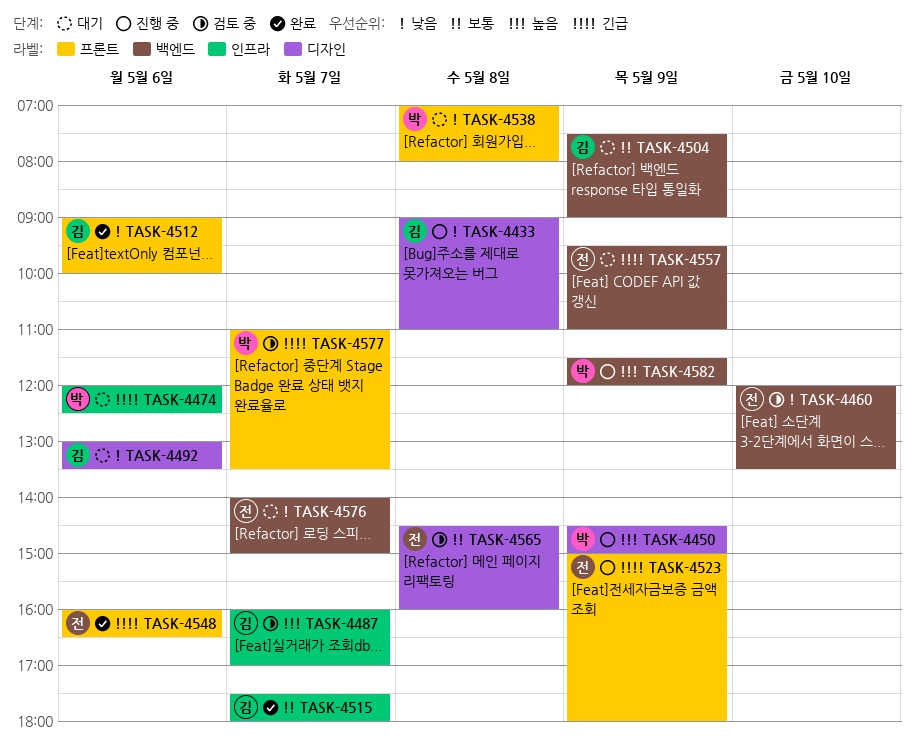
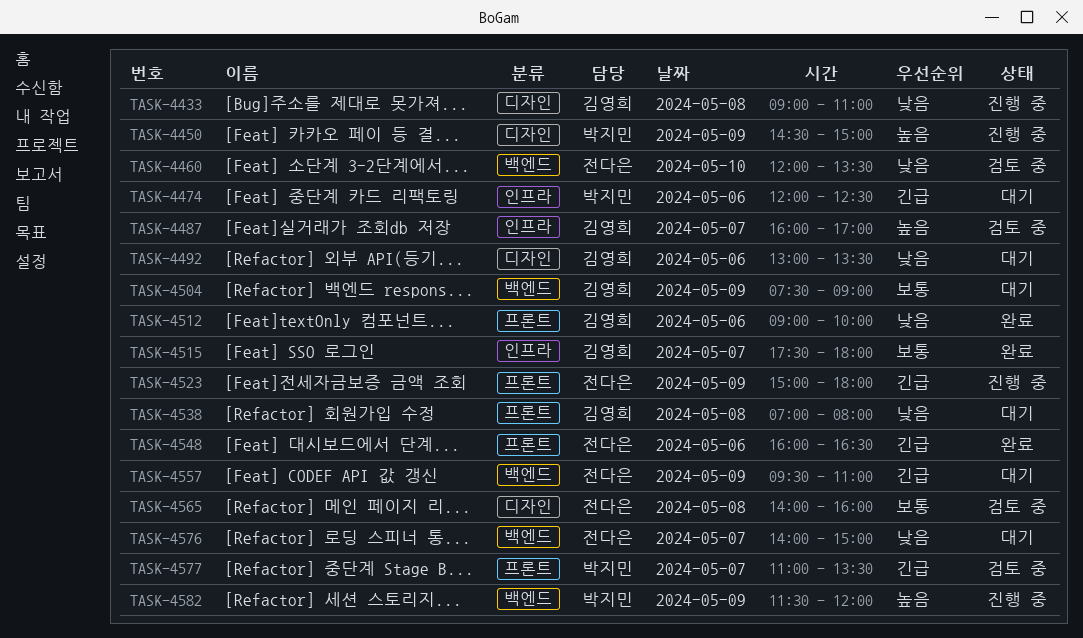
TASK-4538, owner: 박지민 -> 김영희
TASK-4565, begins: 14:30 -> 14:00

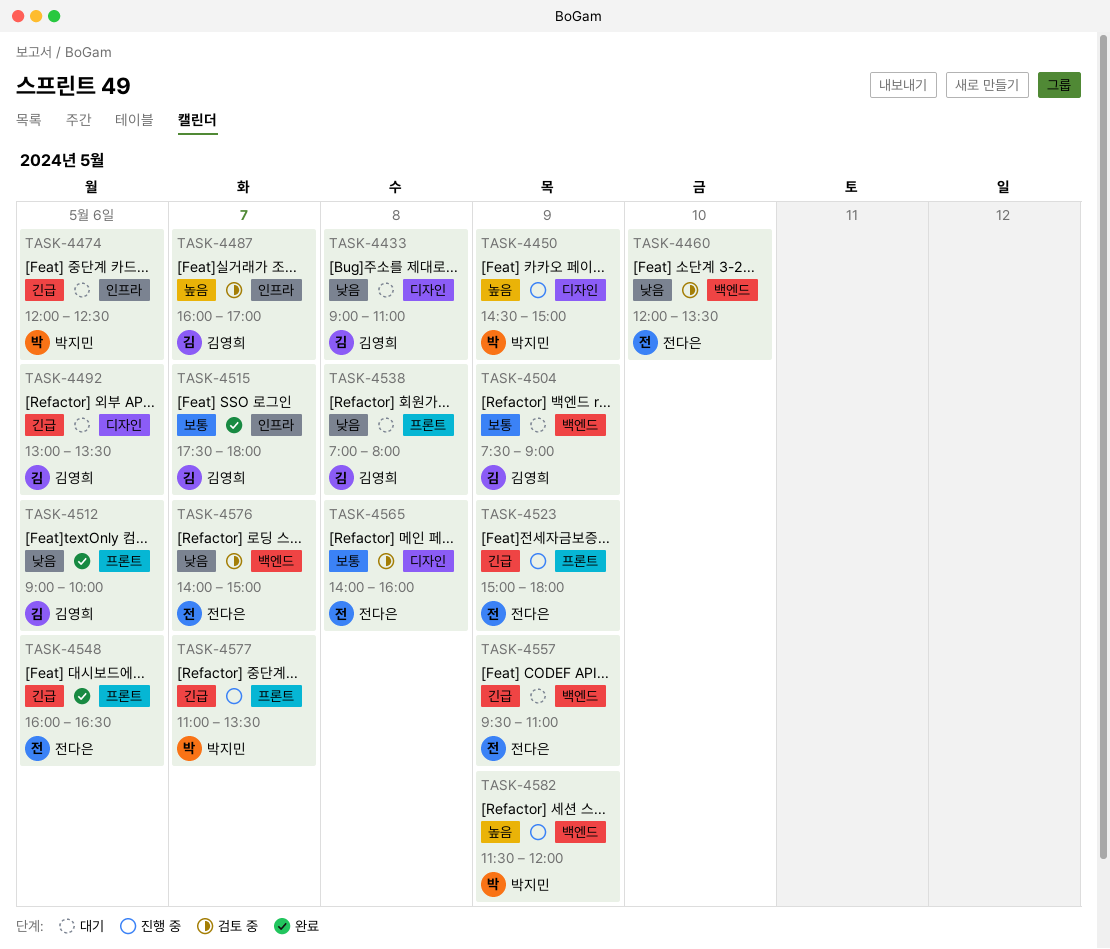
TASK-4433, status: 진행 중 -> 대기
TASK-4492, priority: 낮음 -> 긴급
TASK-4576, status: 대기 -> 검토 중
TASK-4577, status: 검토 중 -> 진행 중

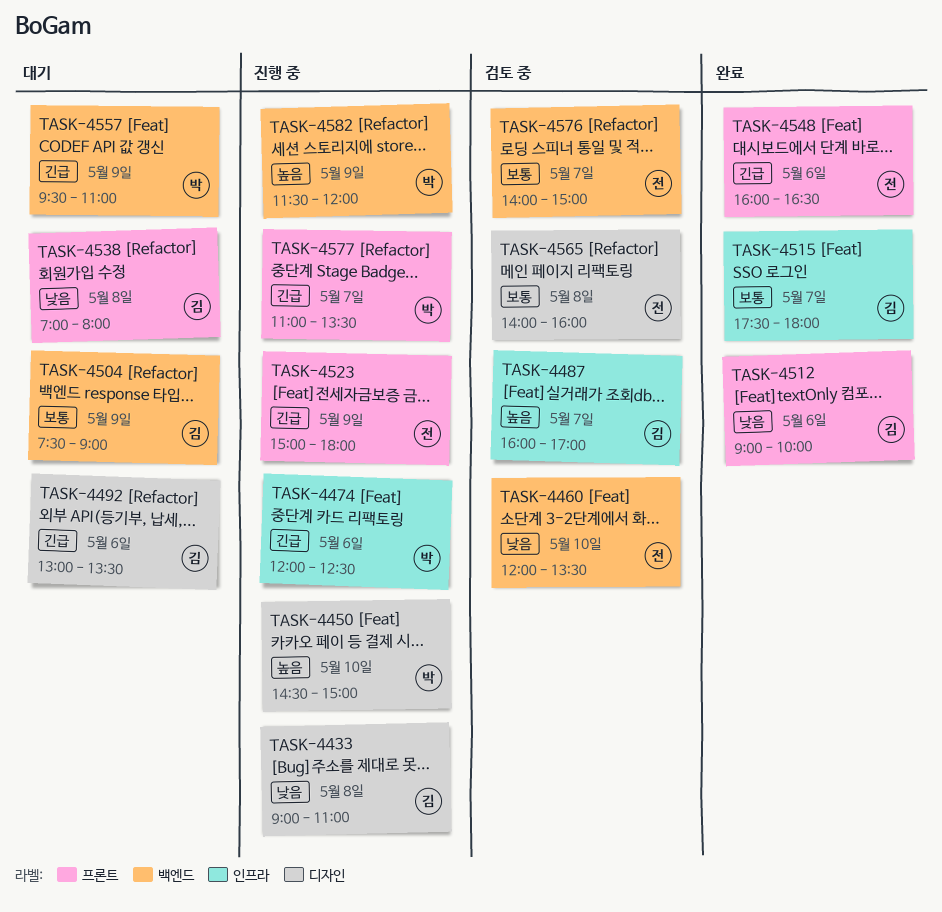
TASK-4433, status: 대기 -> 진행 중
TASK-4450, day: May 9 -> May 10
TASK-4474, status: 대기 -> 진행 중
TASK-4557, owner: 전다은 -> 박지민
TASK-4576, priority: 낮음 -> 보통

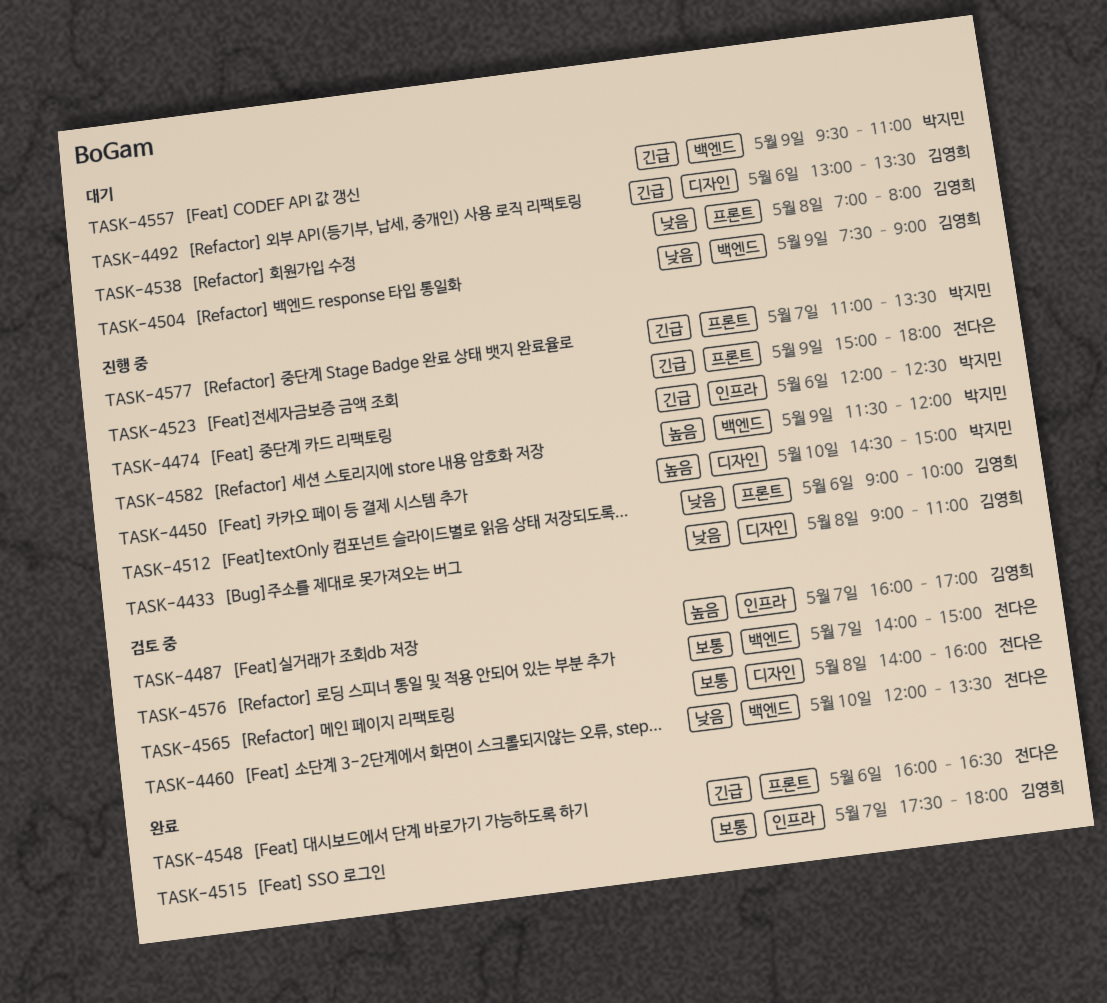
TASK-4504, priority: 보통 -> 낮음
TASK-4512, status: 완료 -> 진행 중

